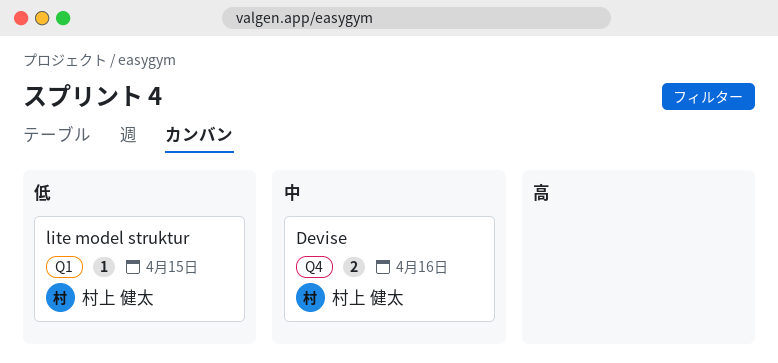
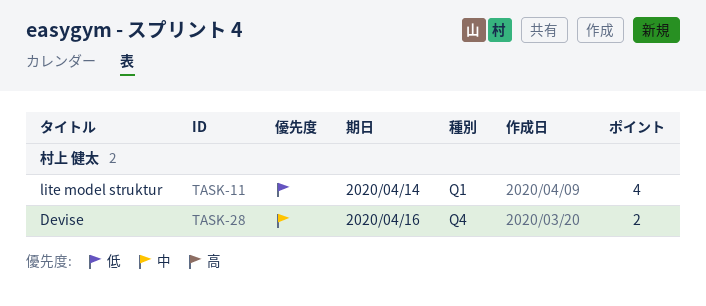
lite model struktur, estimate: 1 -> 4
lite model struktur, due: Apr 15 -> Apr 14

